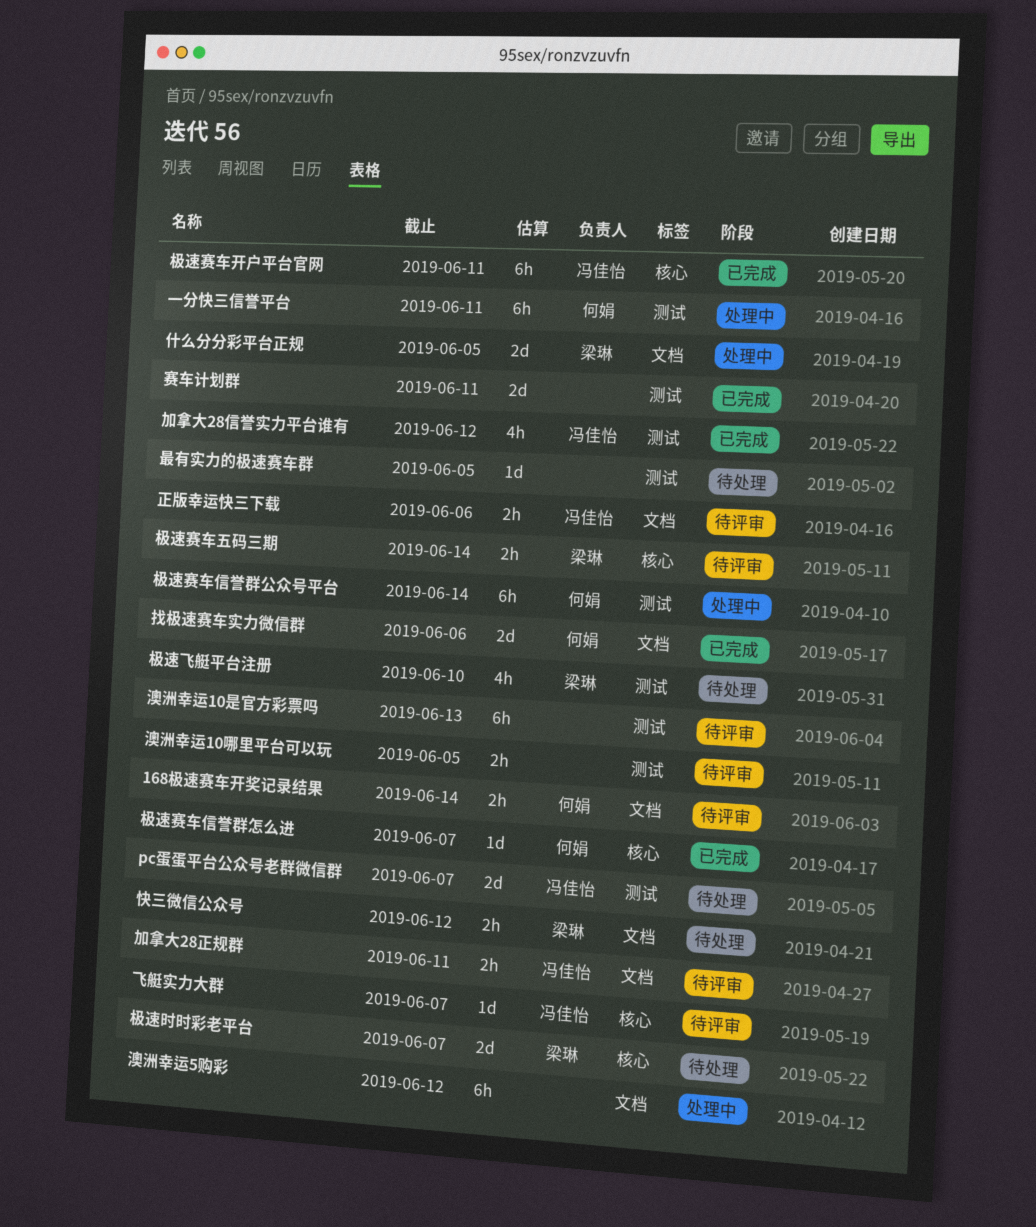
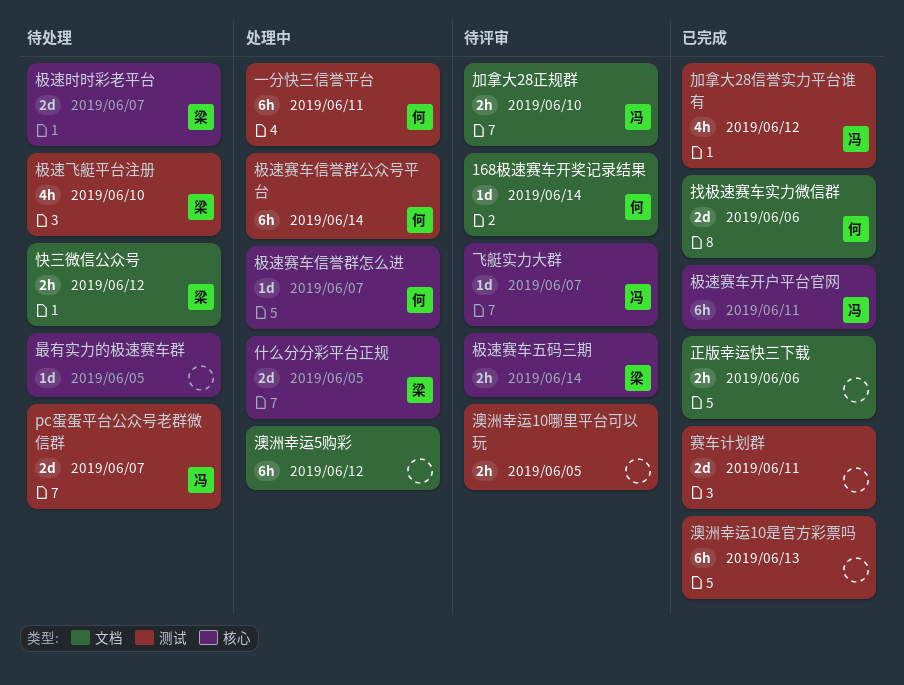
168极速赛车开奖记录结果, estimate: 2h -> 1d
什么分分彩平台正规, label: 文档 -> 核心
加拿大28正规群, due: Jun 11 -> Jun 10
最有实力的极速赛车群, label: 测试 -> 核心
极速赛车信誉群怎么进, status: 已完成 -> 处理中
正版幸运快三下载, status: 待评审 -> 已完成
正版幸运快三下载, owner: 冯佳怡 -> none
澳洲幸运10是官方彩票吗, status: 待评审 -> 已完成

